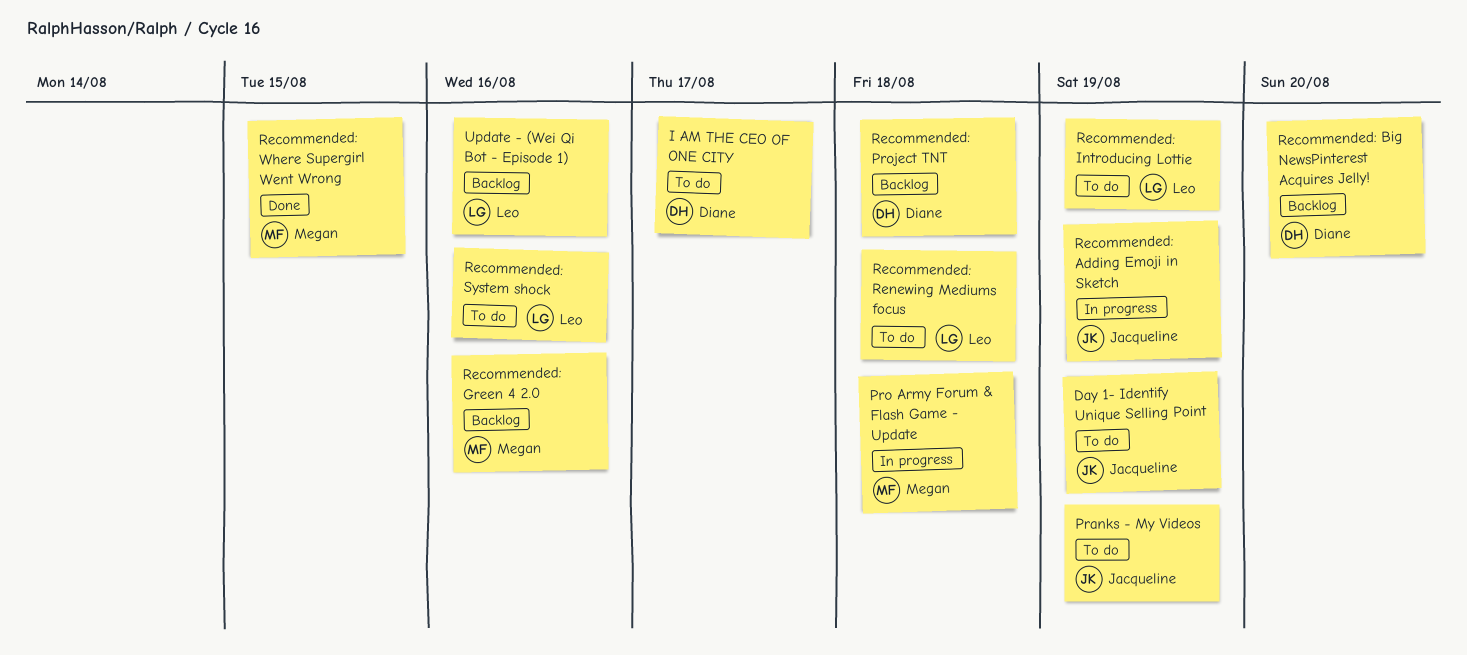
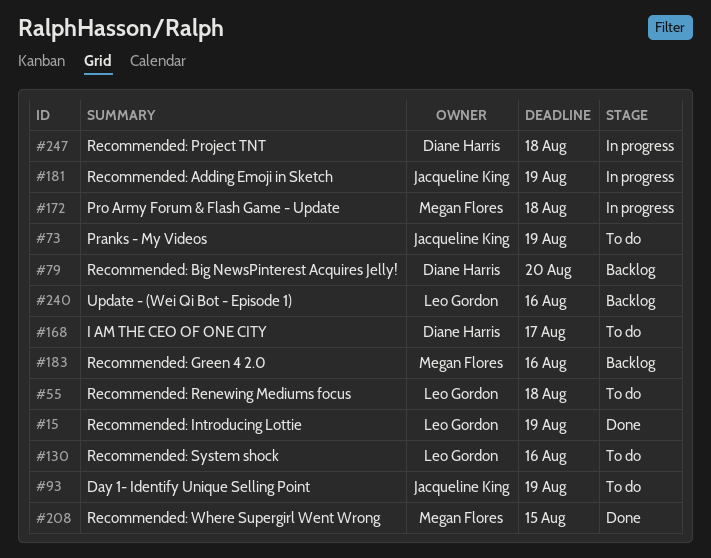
Recommended: Introducing Lottie, status: To do -> Done
Recommended: Project TNT, status: Backlog -> In progress

